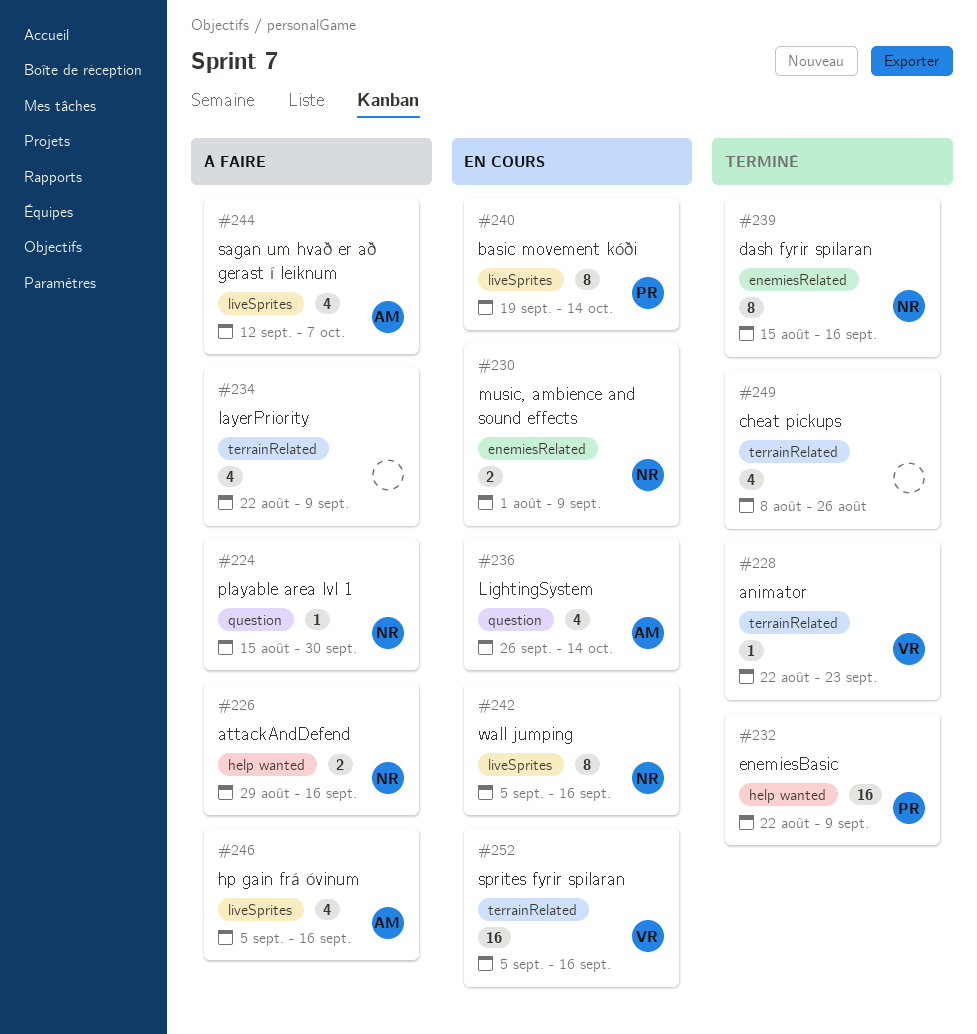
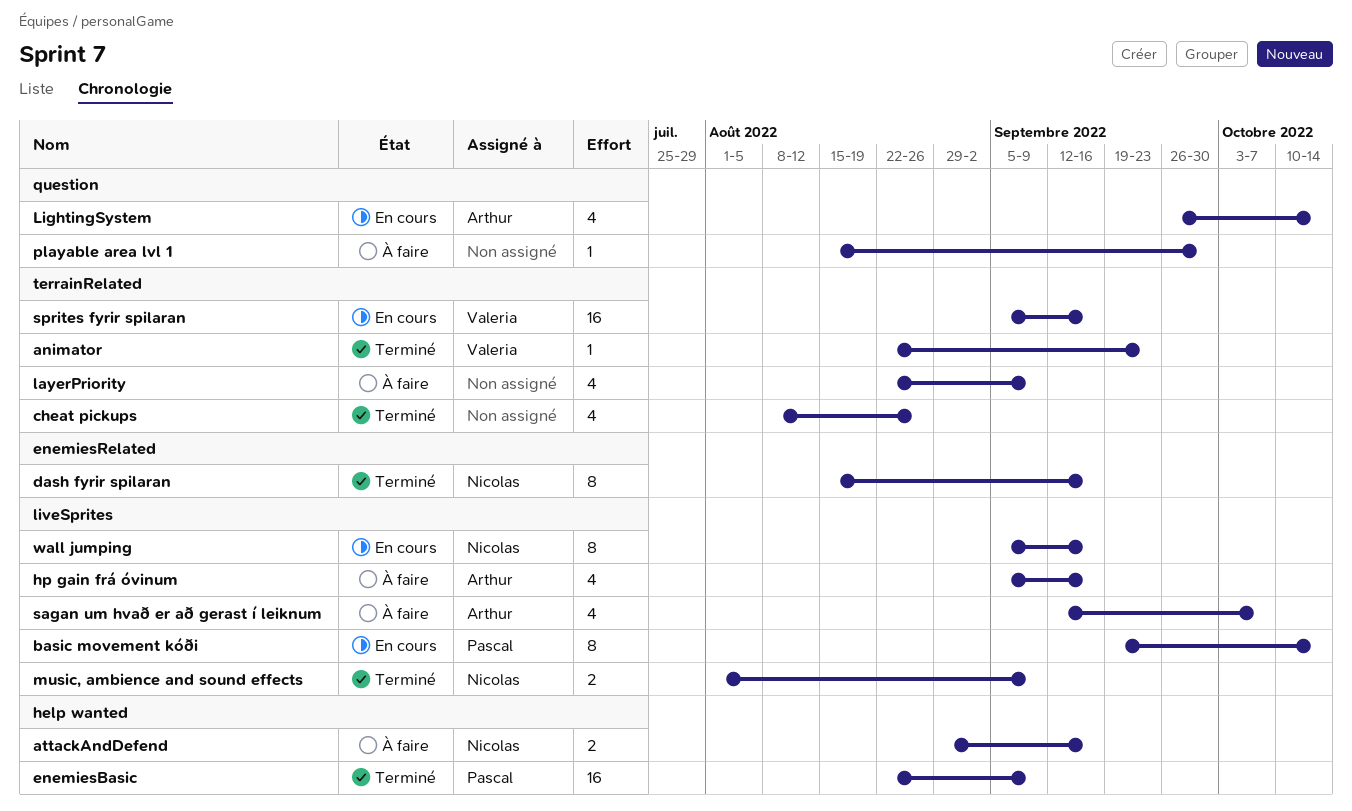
music, ambience and sound effects, status: En cours -> Terminé
music, ambience and sound effects, label: enemiesRelated -> liveSprites
playable area lvl 1, owner: Nicolas -> none

